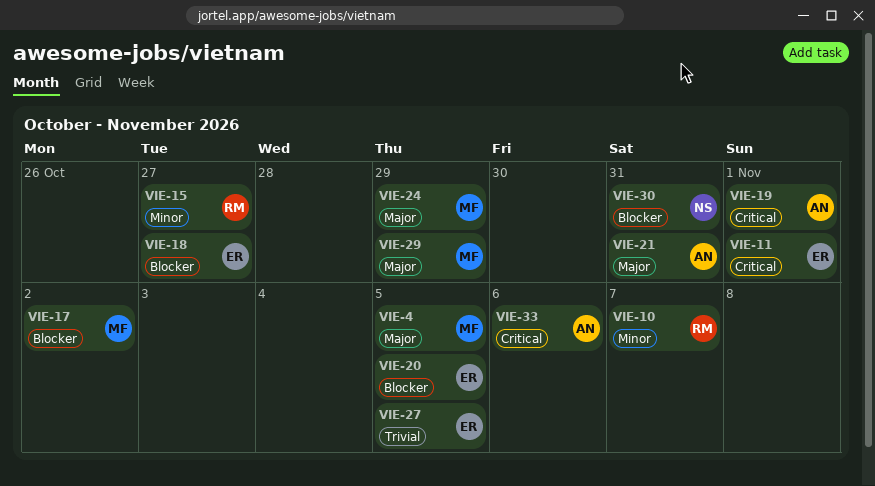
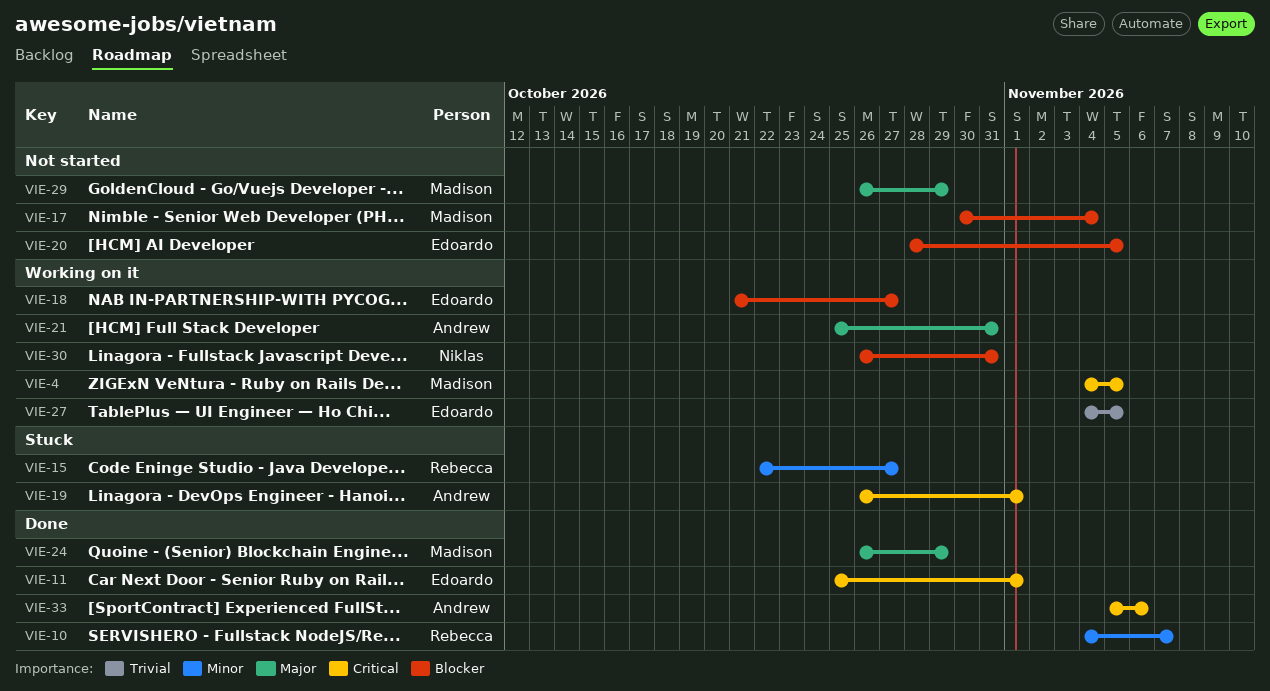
VIE-4, priority: Major -> Critical
VIE-17, due: Nov 2 -> Nov 4

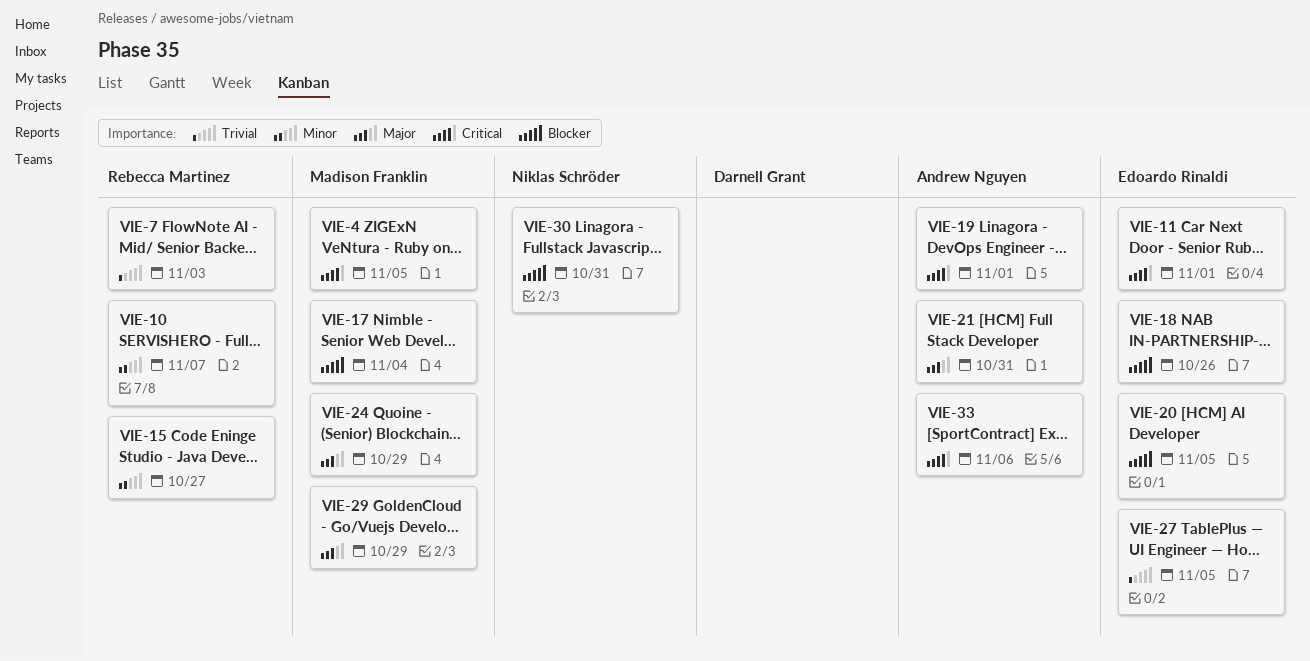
VIE-7: none -> present
VIE-18, due: Oct 27 -> Oct 26

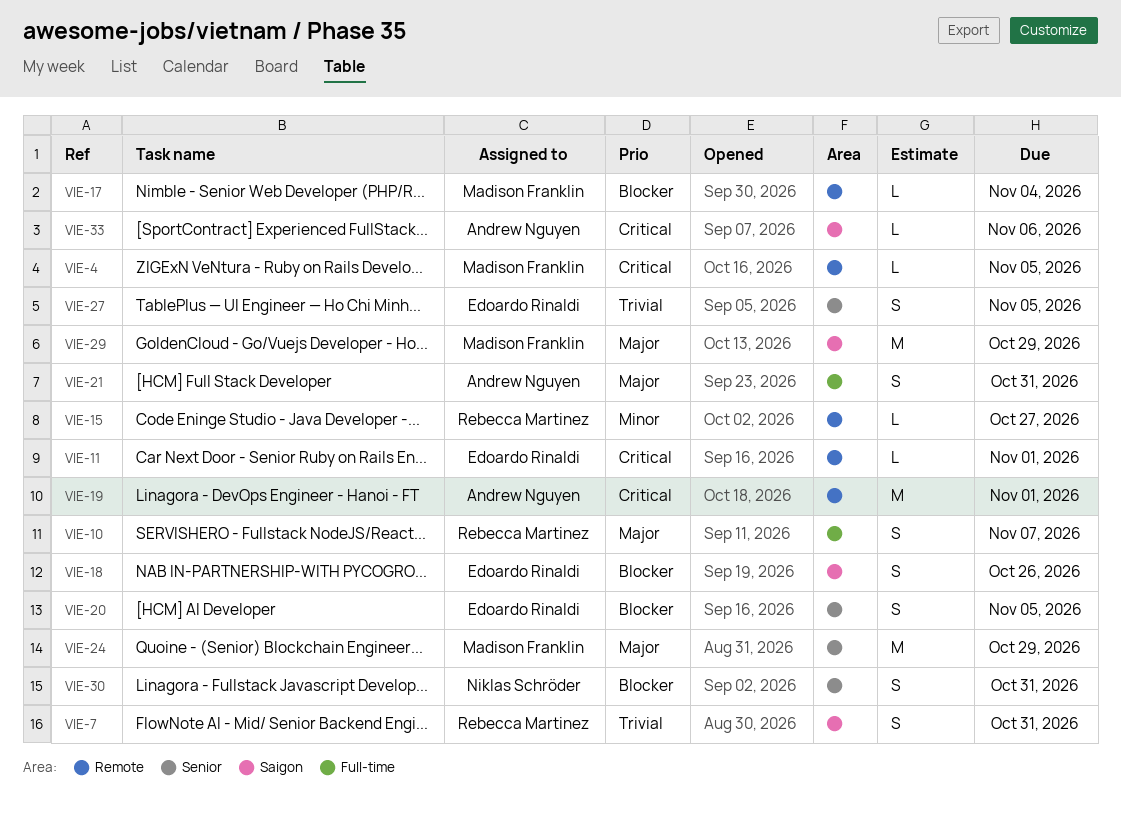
VIE-7, due: Nov 3 -> Oct 31
VIE-10, priority: Minor -> Major

